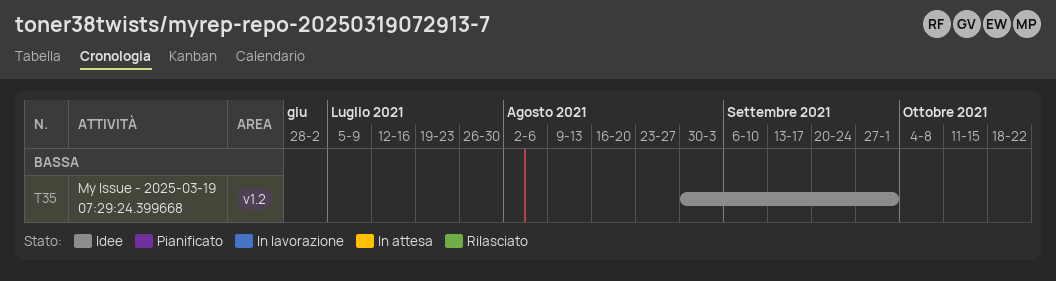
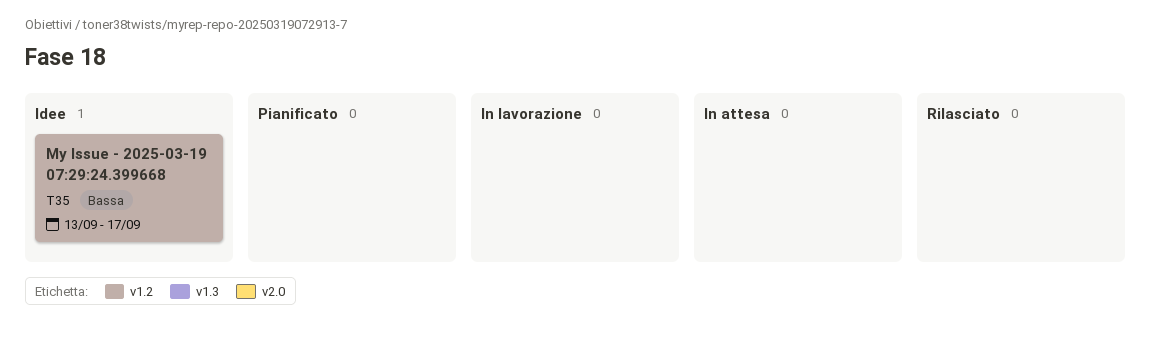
T35, start: Aug 30 -> Sep 13
T35, due: Oct 1 -> Sep 17

